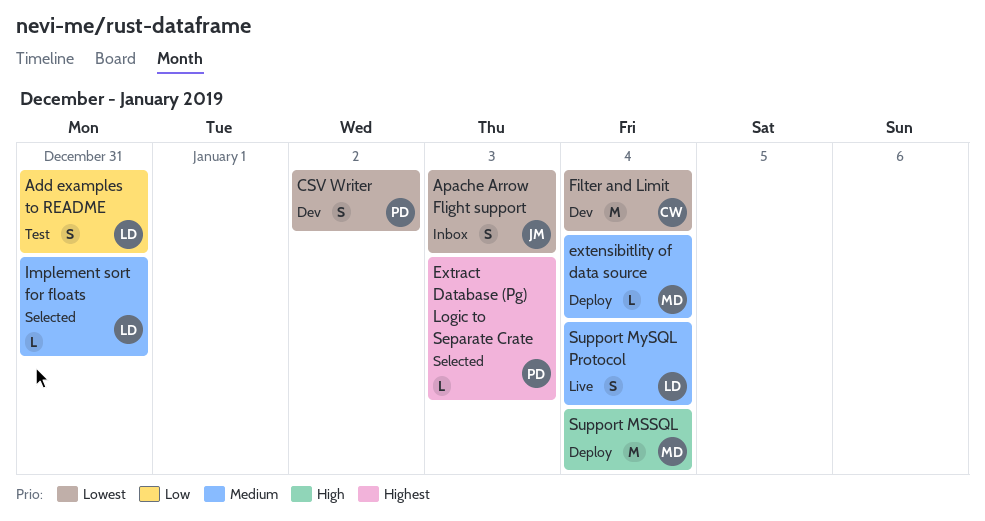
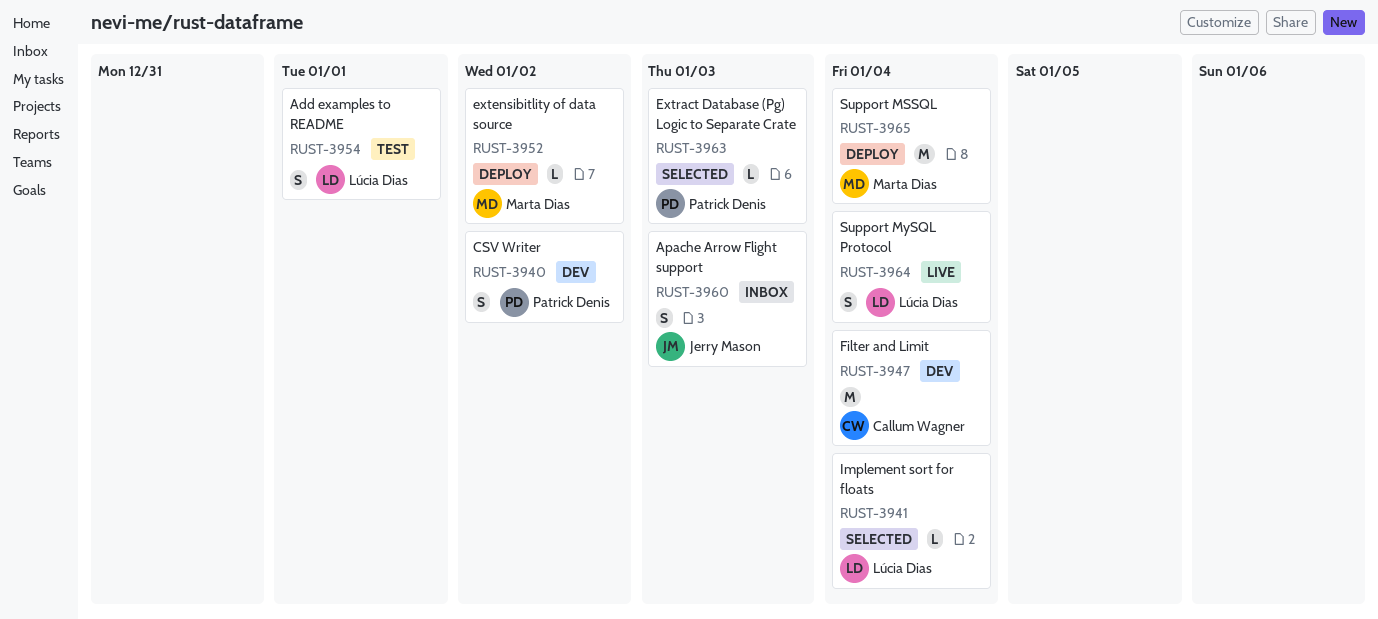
Add examples to README, due: Dec 31 -> Jan 1
extensibitlity of data source, due: Jan 4 -> Jan 2
Implement sort for floats, due: Dec 31 -> Jan 4

